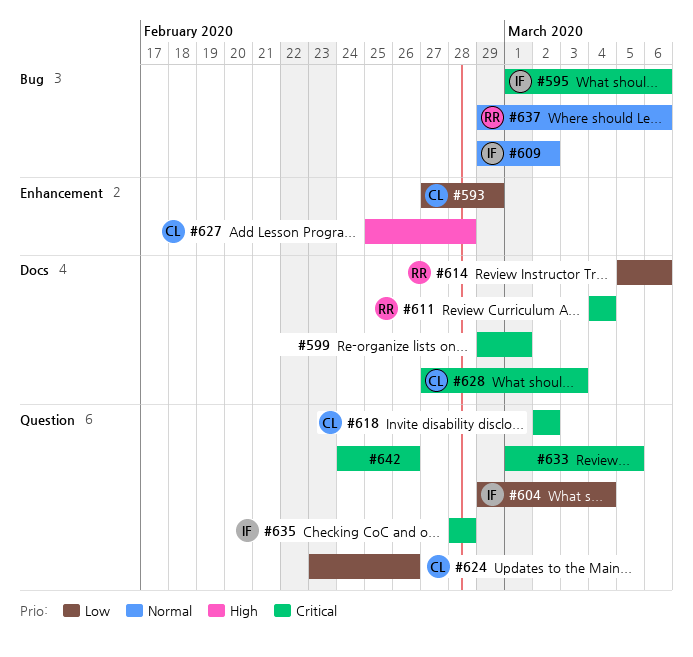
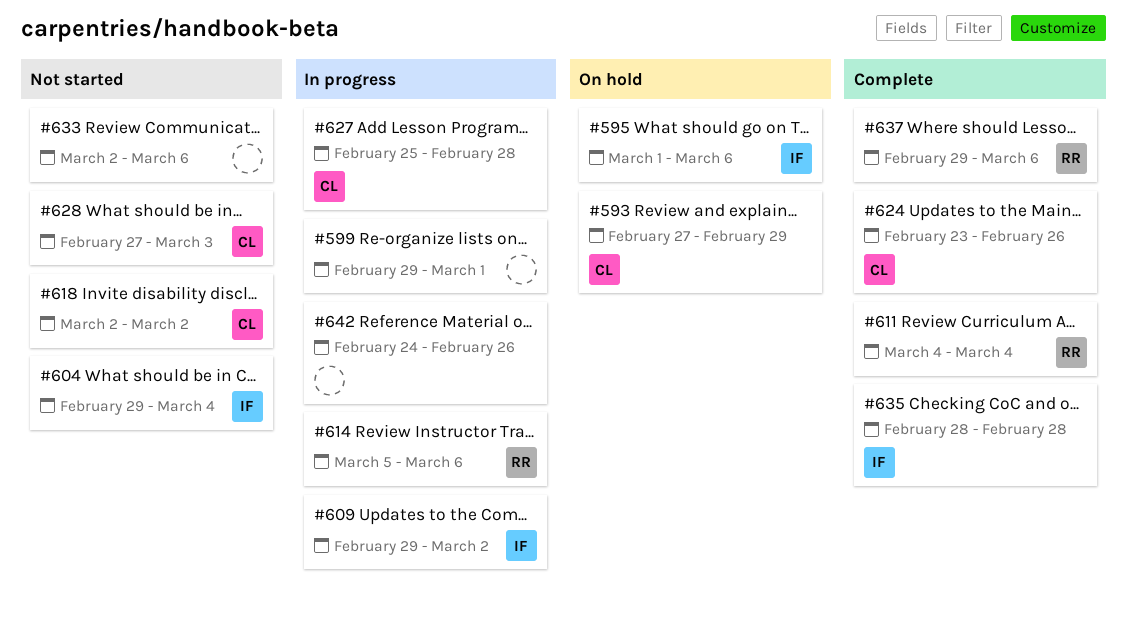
#633, start: Mar 1 -> Mar 2
#633, due: Mar 5 -> Mar 6

